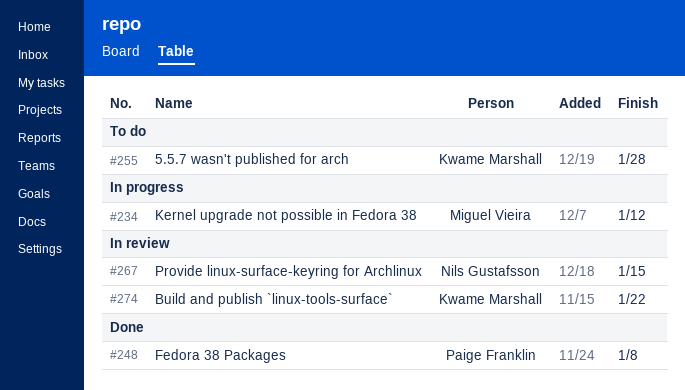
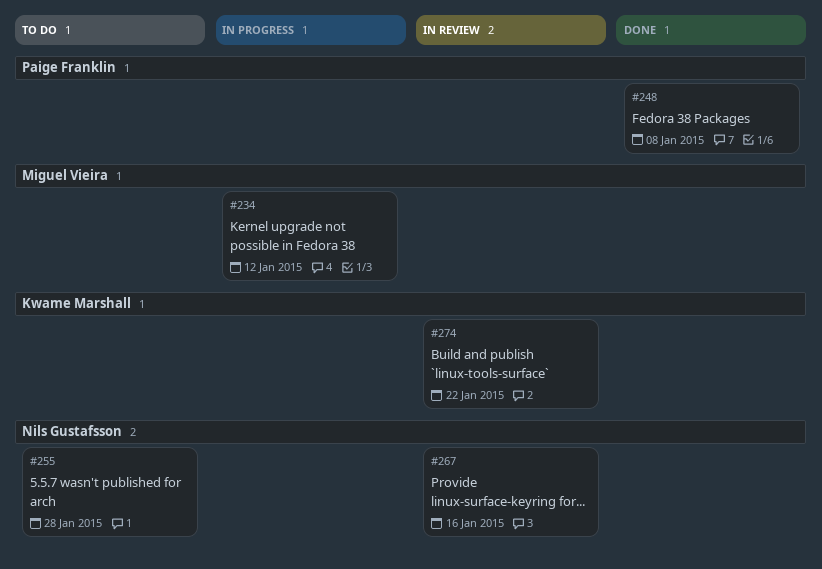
#255, owner: Kwame Marshall -> Nils Gustafsson
#267, due: Jan 15 -> Jan 16

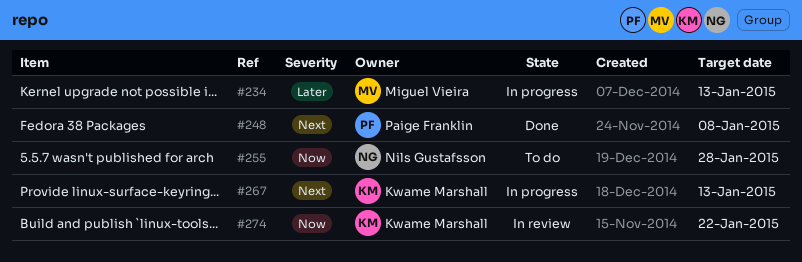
#234, due: Jan 12 -> Jan 13
#267, status: In review -> In progress
#267, owner: Nils Gustafsson -> Kwame Marshall
#267, due: Jan 16 -> Jan 13

